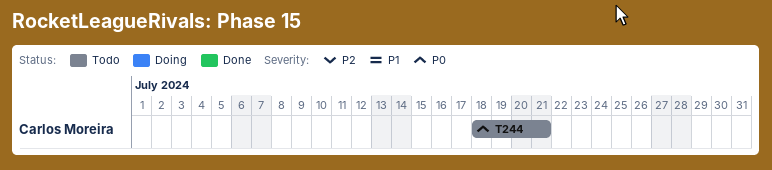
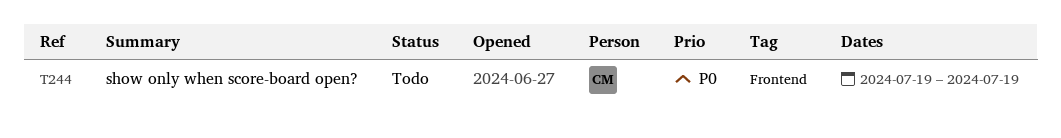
T244, start: Jul 18 -> Jul 19
T244, due: Jul 21 -> Jul 19

